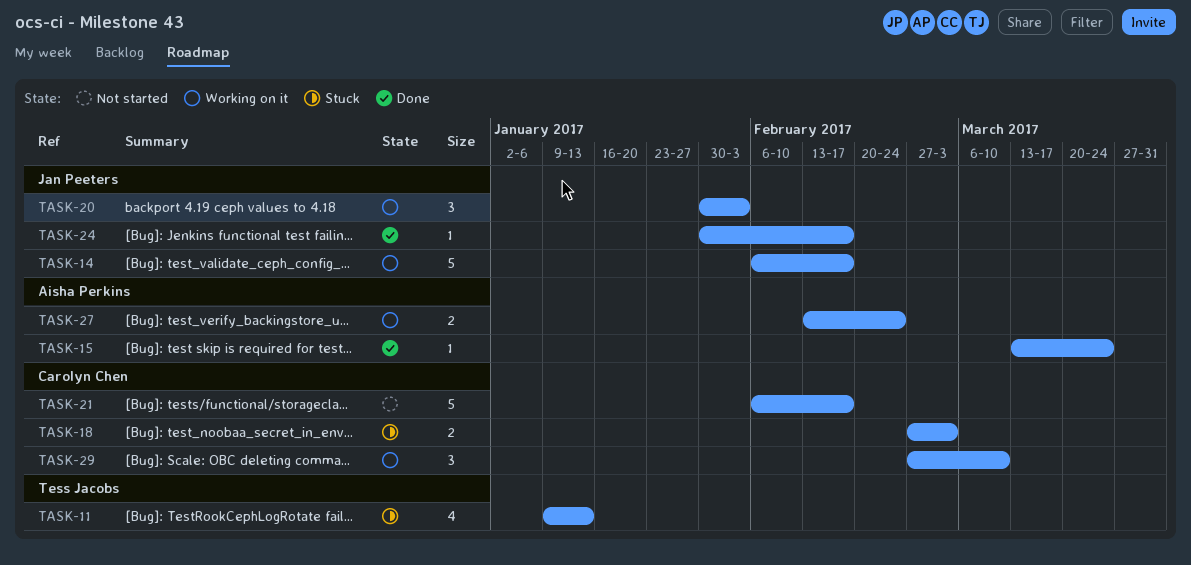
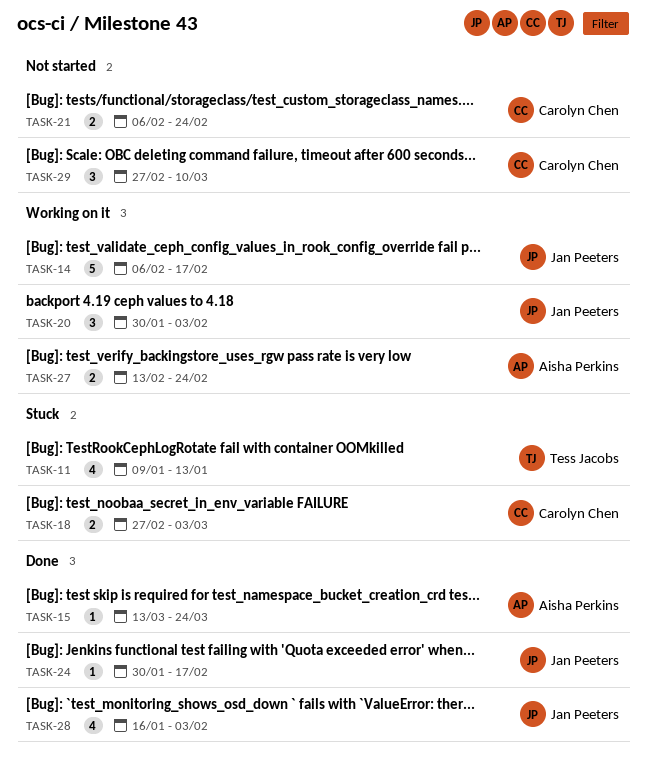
TASK-21, estimate: 5 -> 2
TASK-21, due: Feb 17 -> Feb 24
TASK-28: none -> present
TASK-29, status: Working on it -> Not started

